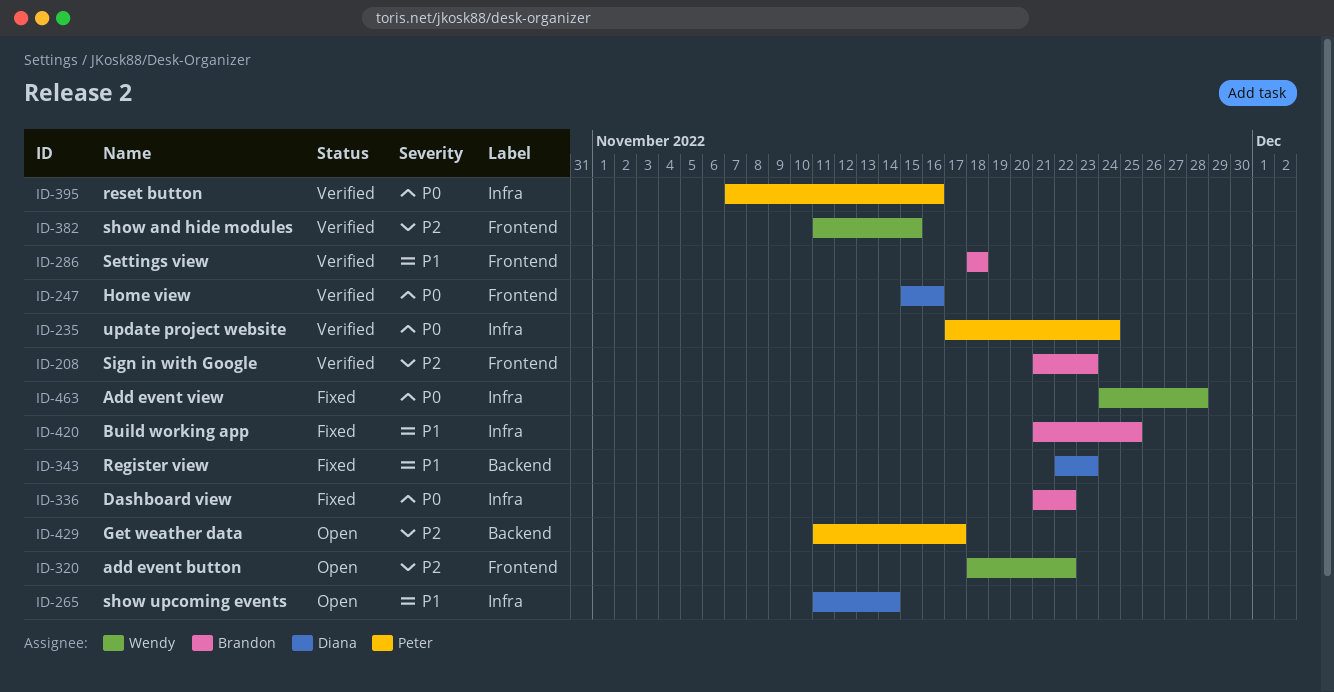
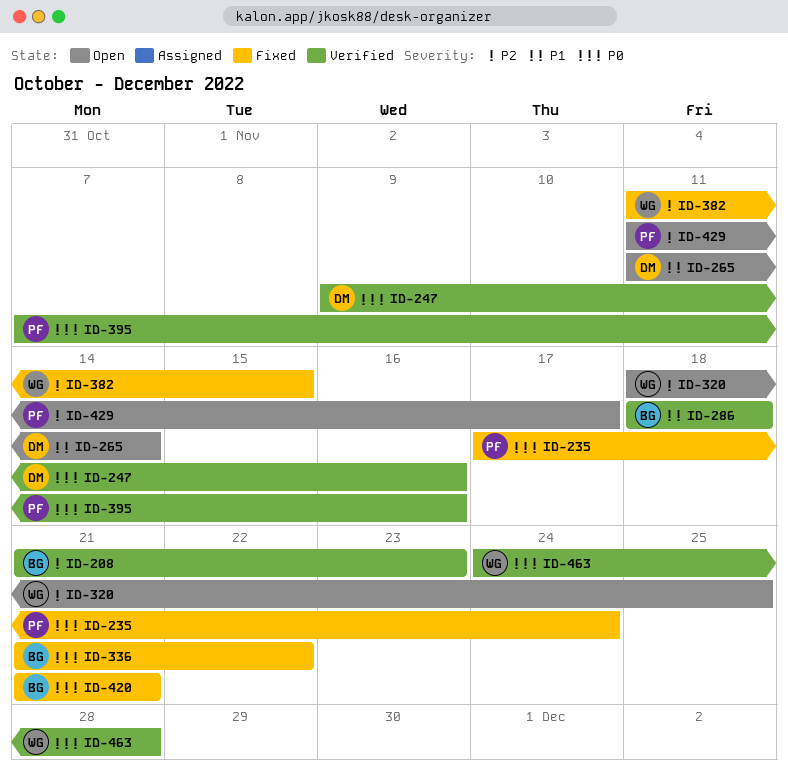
ID-235, status: Verified -> Fixed
ID-247, start: Nov 15 -> Nov 9
ID-320, due: Nov 22 -> Nov 25
ID-343: present -> none
ID-382, status: Verified -> Fixed
ID-420, priority: P1 -> P0
ID-420, due: Nov 25 -> Nov 21
ID-463, status: Fixed -> Verified

